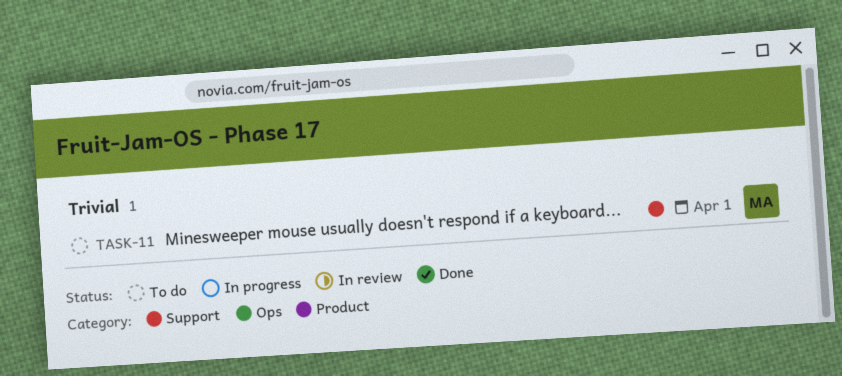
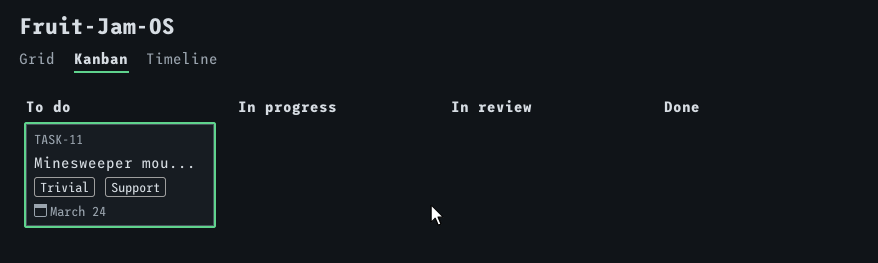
TASK-11, due: Apr 1 -> Mar 24

